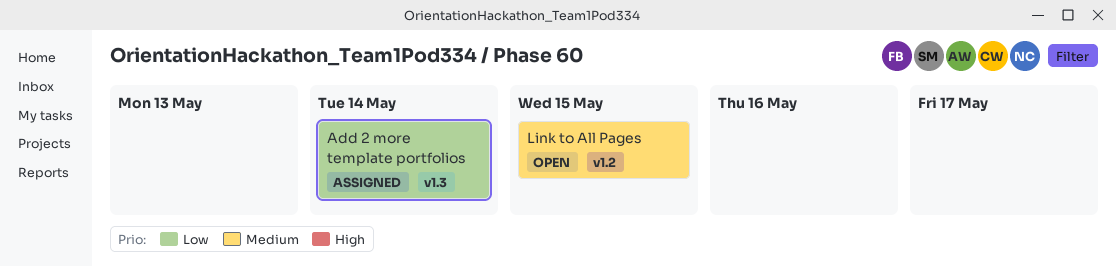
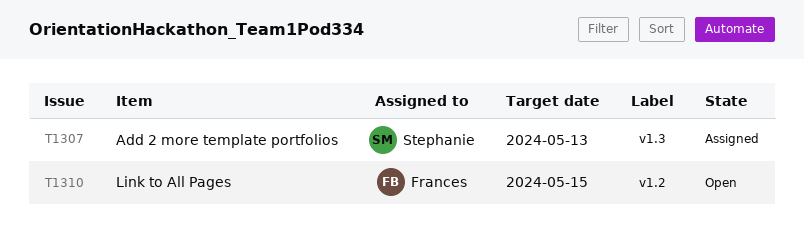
Add 2 more template portfolios, due: May 14 -> May 13

